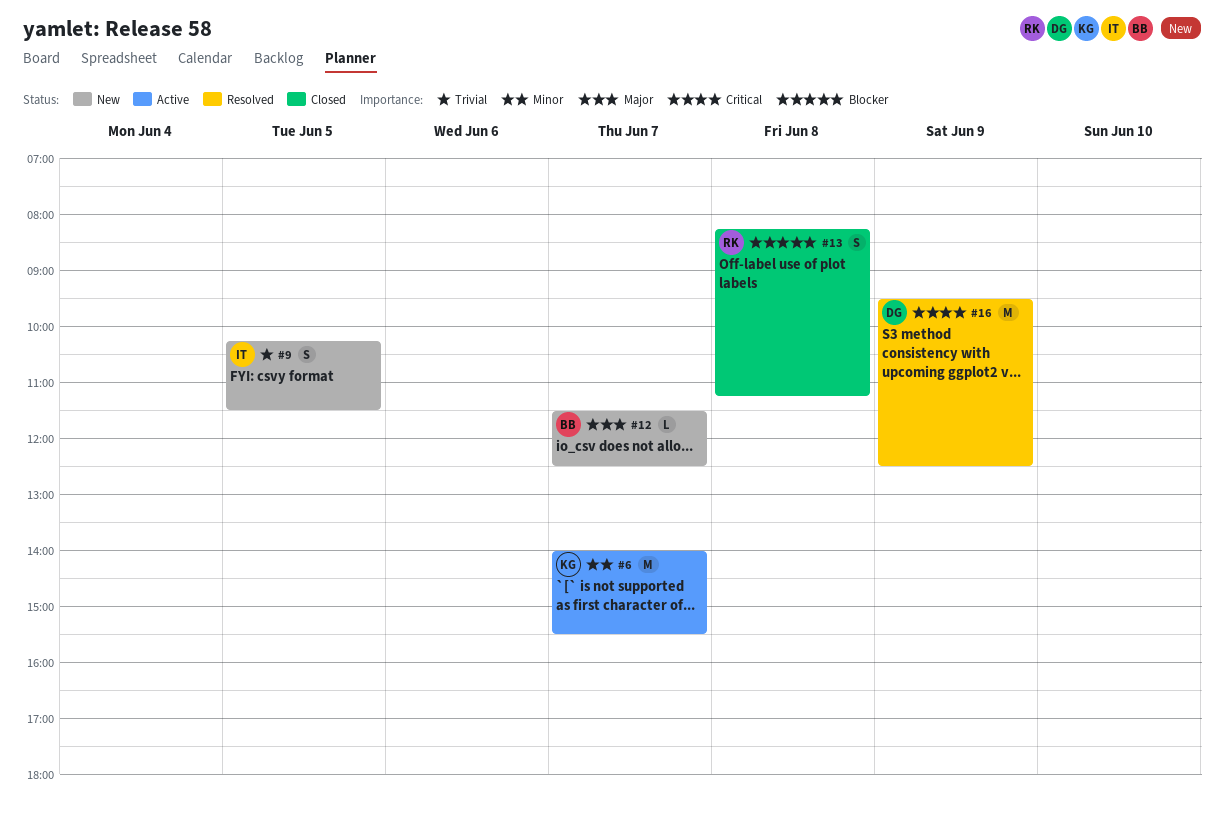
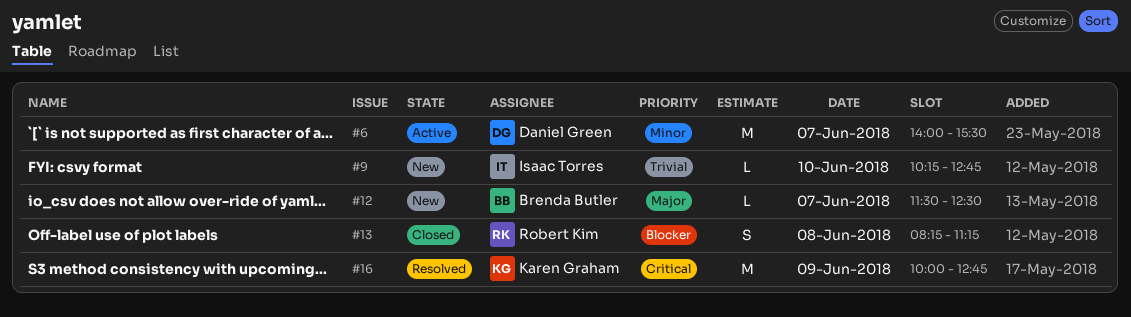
#6, owner: Karen Graham -> Daniel Green
#9, estimate: S -> L
#9, day: Jun 5 -> Jun 10
#9, ends: 11:30 -> 12:45
#16, owner: Daniel Green -> Karen Graham
#16, begins: 09:30 -> 10:00
#16, ends: 12:30 -> 12:45

